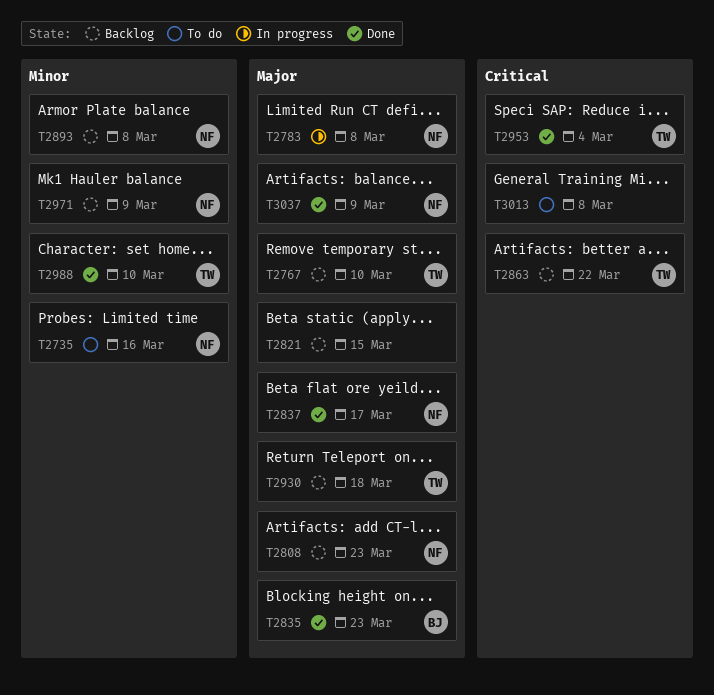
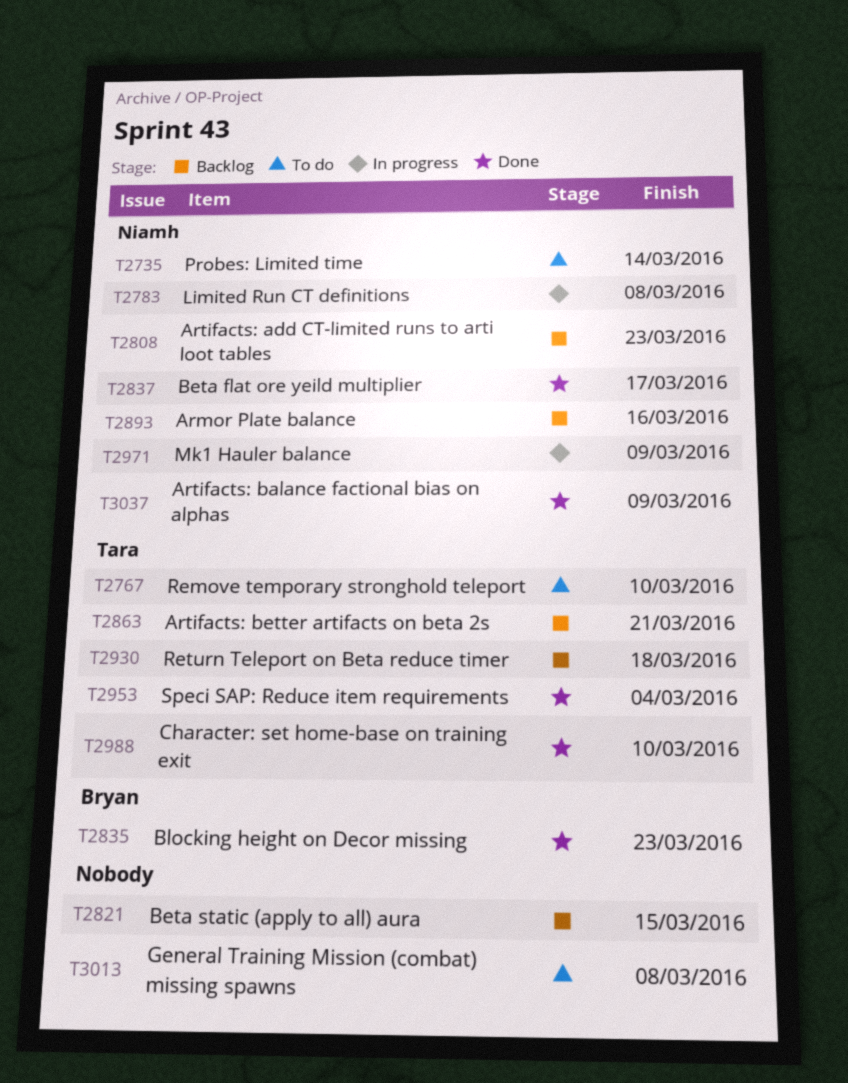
T2735, due: Mar 16 -> Mar 14
T2767, status: Backlog -> To do
T2863, due: Mar 22 -> Mar 21
T2893, due: Mar 8 -> Mar 16
T2971, status: Backlog -> In progress

